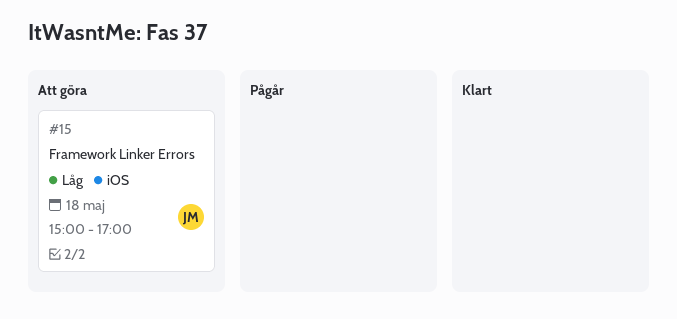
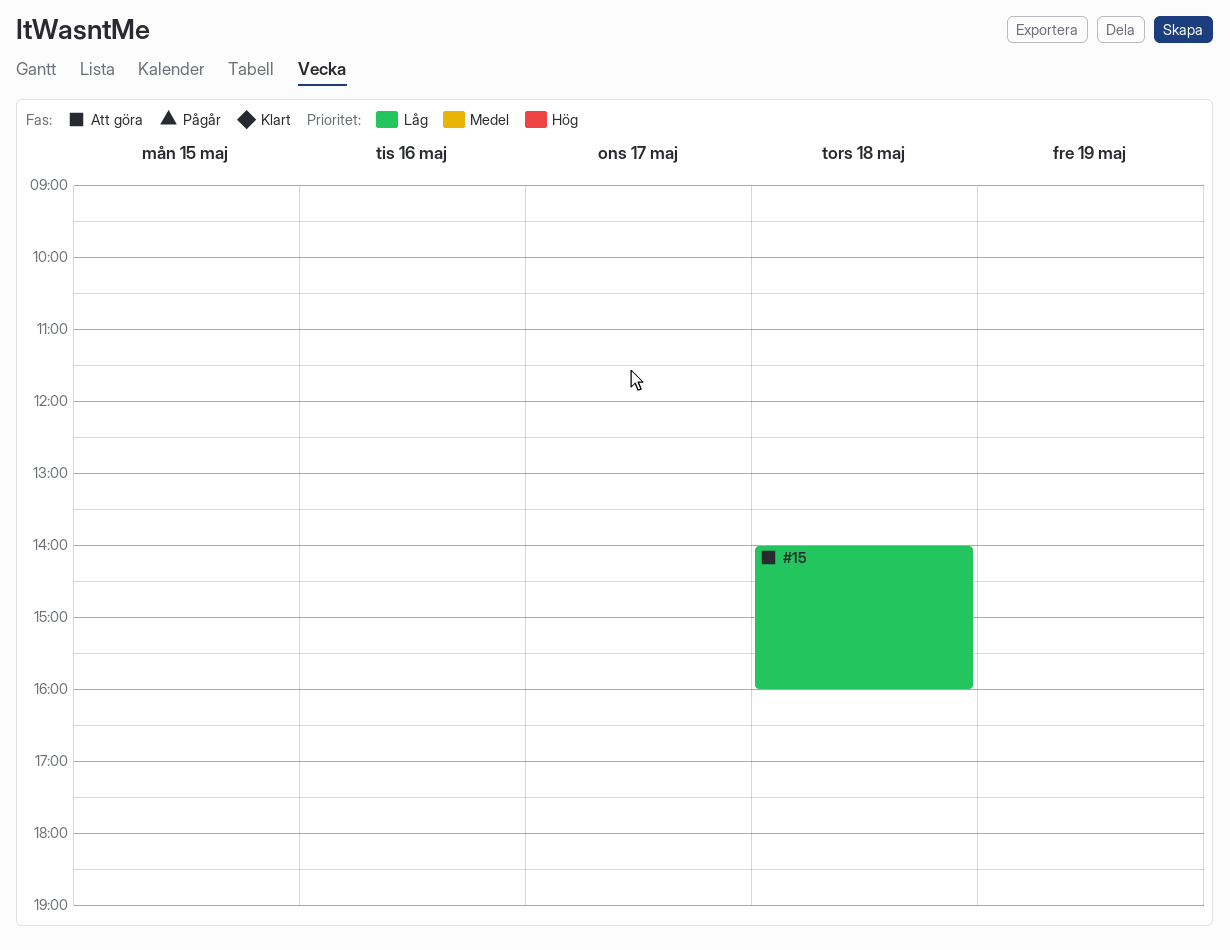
#15, begins: 15:00 -> 14:00
#15, ends: 17:00 -> 16:00

